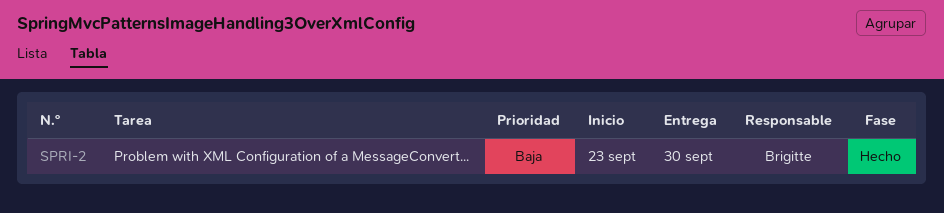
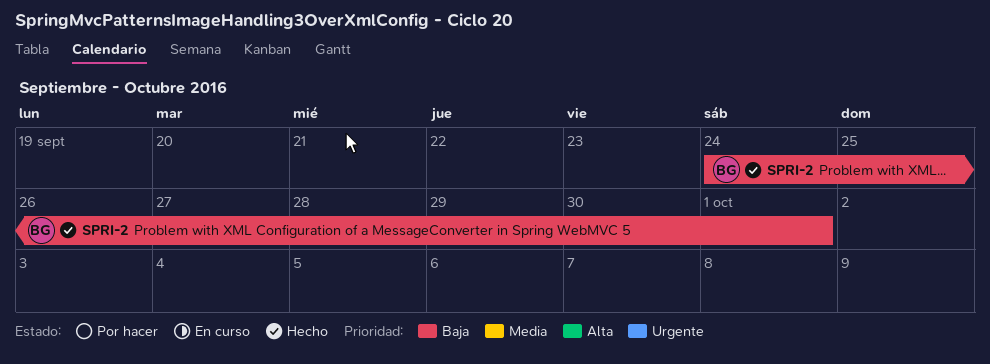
SPRI-2, start: Sep 23 -> Sep 24
SPRI-2, due: Sep 30 -> Oct 1

